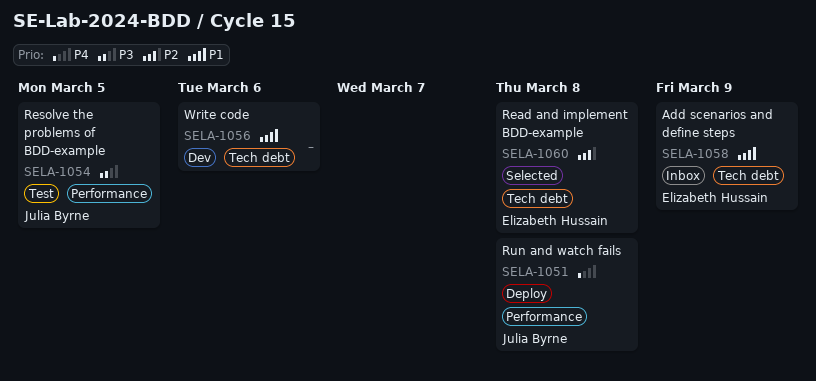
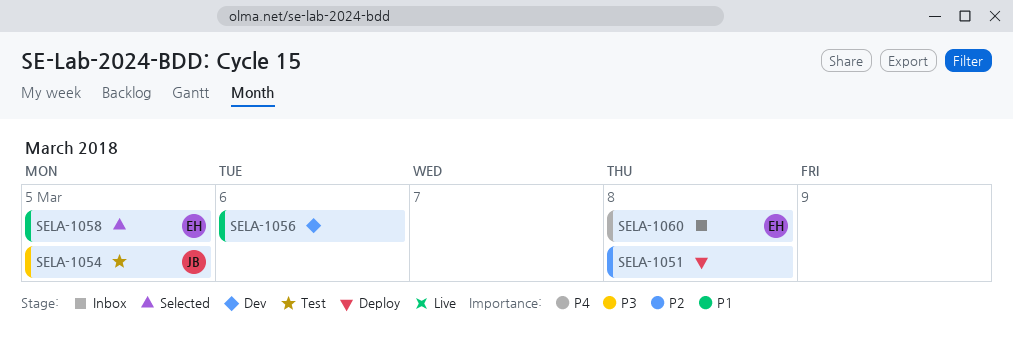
SELA-1051, owner: Julia Byrne -> none
SELA-1051, priority: P4 -> P2
SELA-1058, status: Inbox -> Selected
SELA-1058, due: Mar 9 -> Mar 5
SELA-1060, status: Selected -> Inbox
SELA-1060, priority: P2 -> P4

